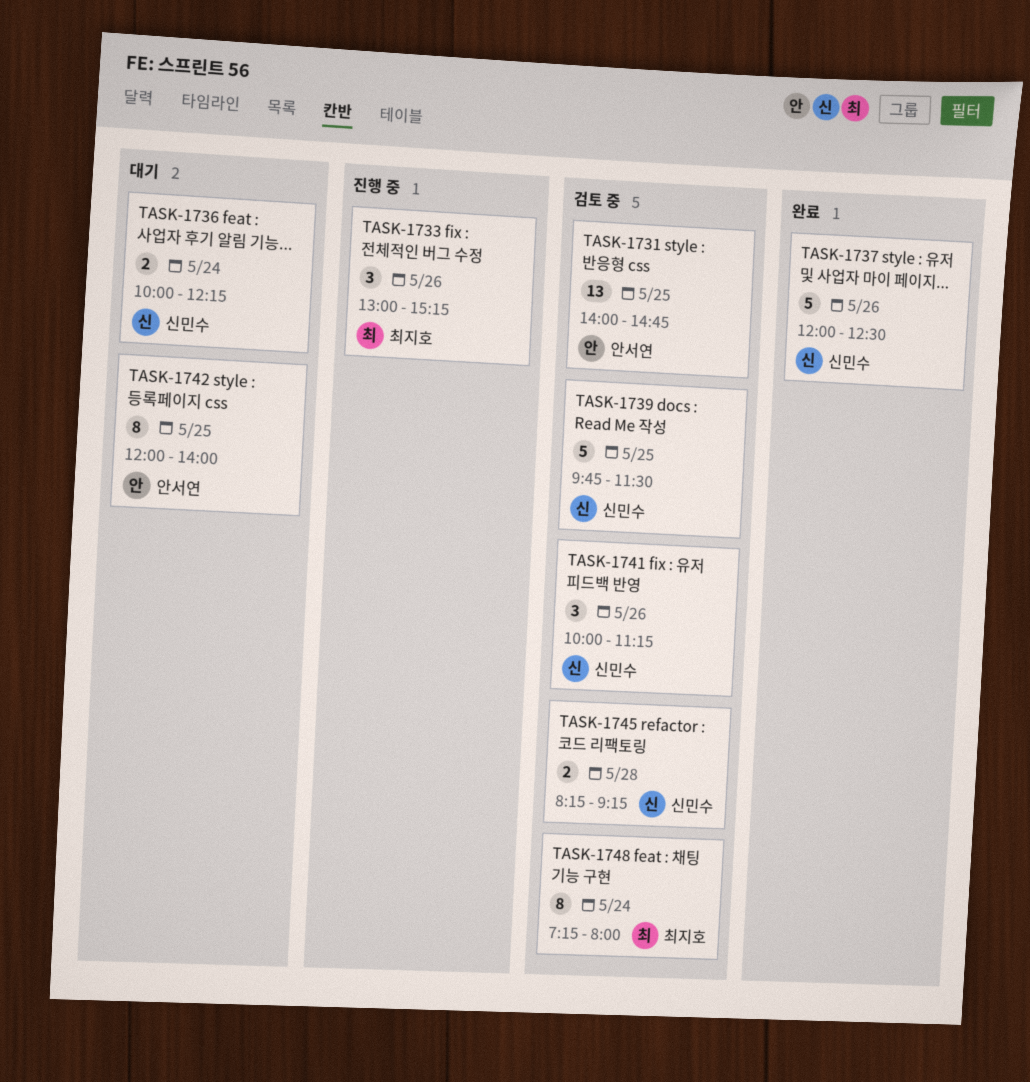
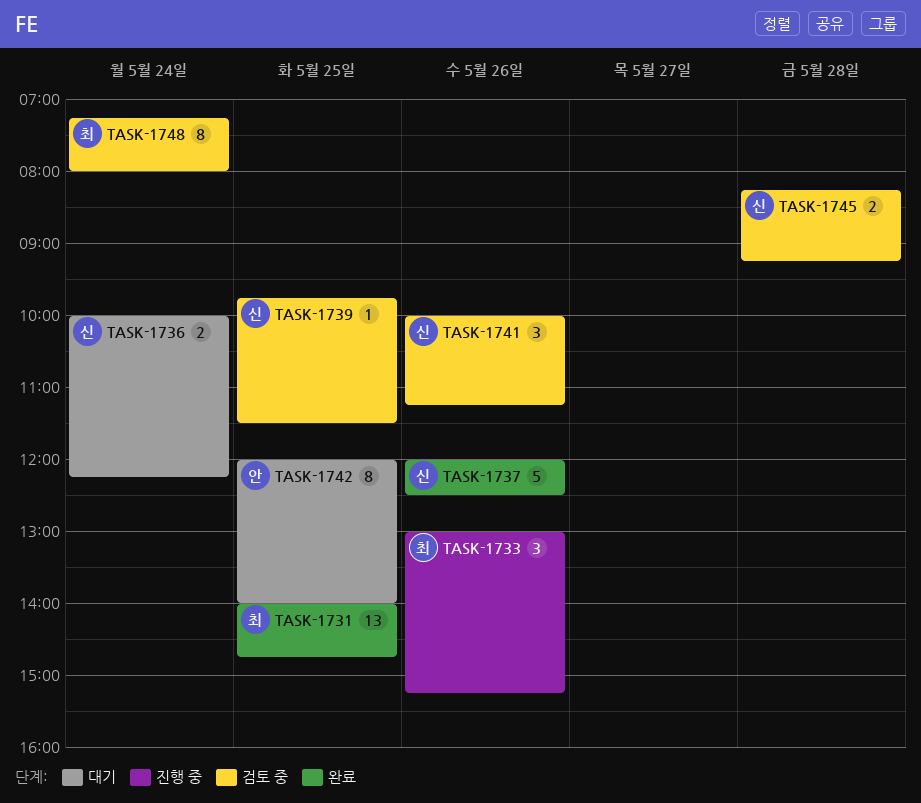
TASK-1731, status: 검토 중 -> 완료
TASK-1731, owner: 안서연 -> 최지호
TASK-1739, estimate: 5 -> 1

